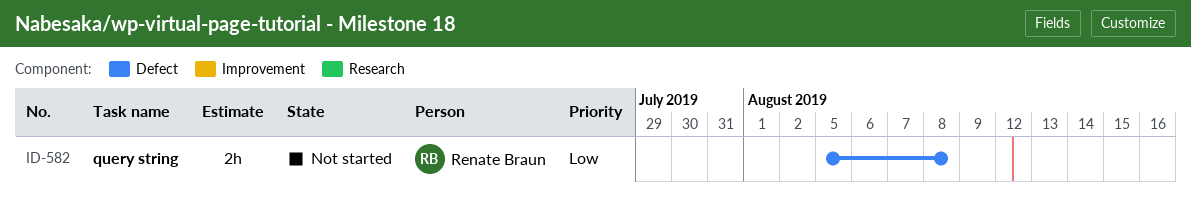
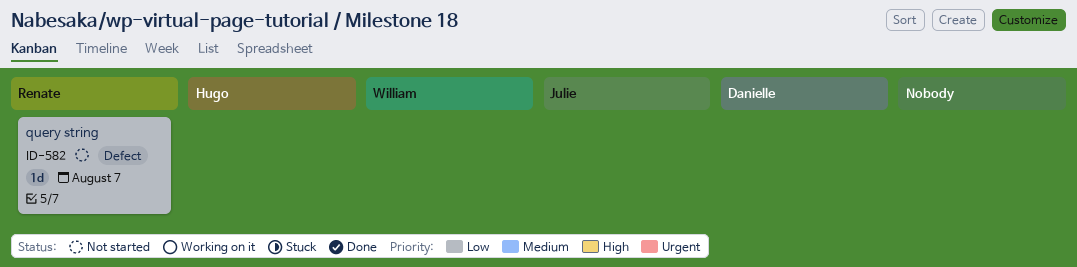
ID-582, estimate: 2h -> 1d
ID-582, due: Aug 8 -> Aug 7

